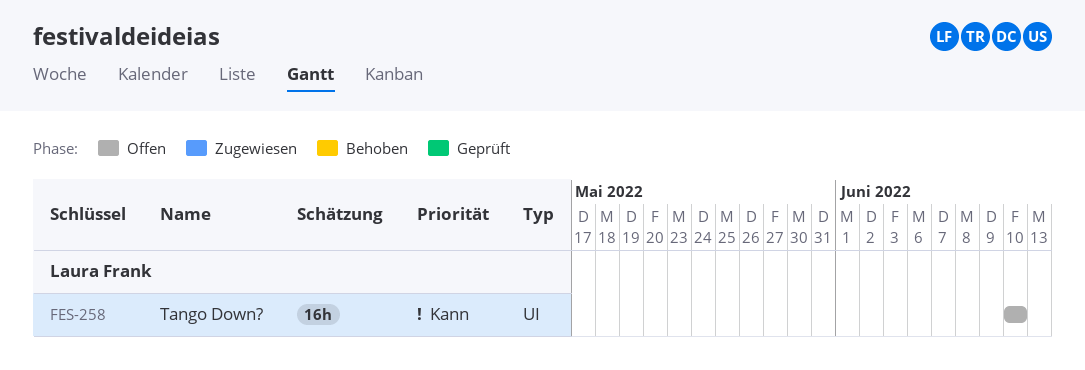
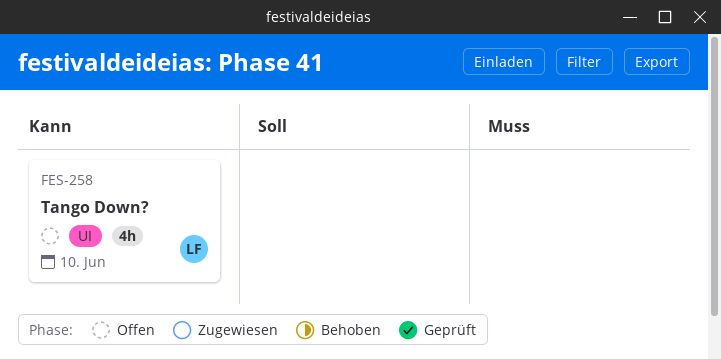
FES-258, estimate: 16h -> 4h

